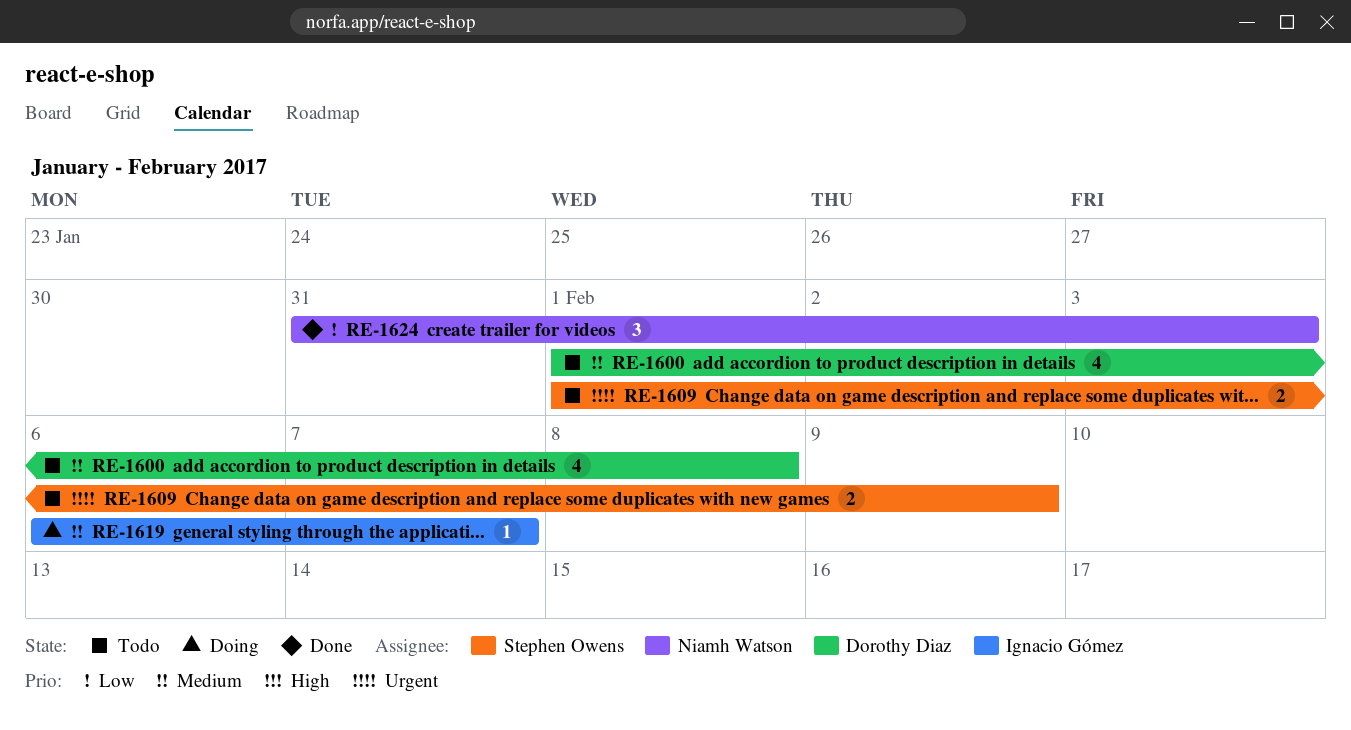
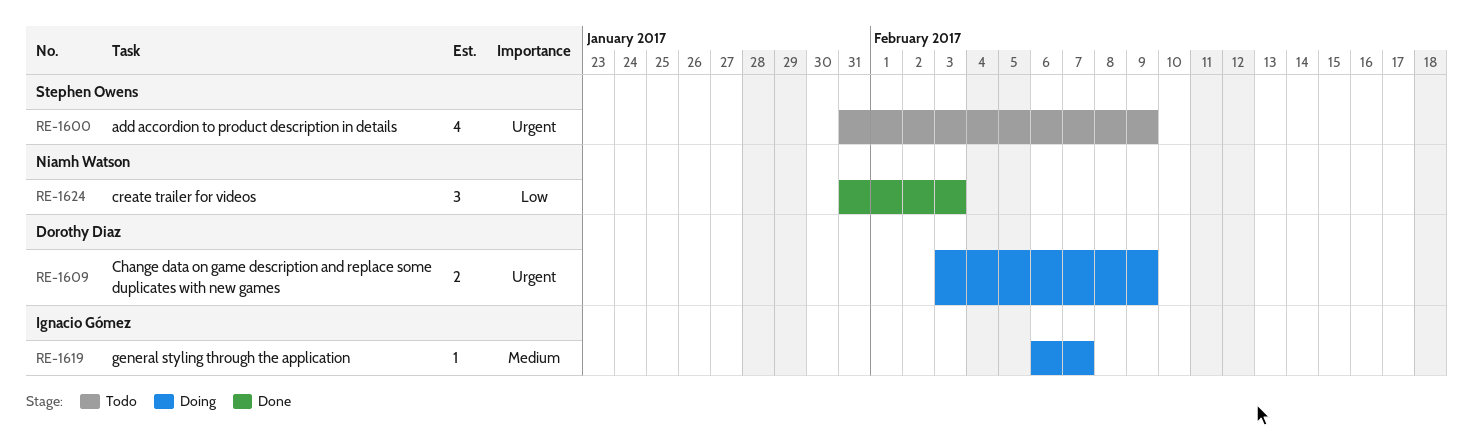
RE-1600, owner: Dorothy Diaz -> Stephen Owens
RE-1600, priority: Medium -> Urgent
RE-1600, start: Feb 1 -> Jan 31
RE-1600, due: Feb 8 -> Feb 9
RE-1609, status: Todo -> Doing
RE-1609, owner: Stephen Owens -> Dorothy Diaz
RE-1609, start: Feb 1 -> Feb 3

